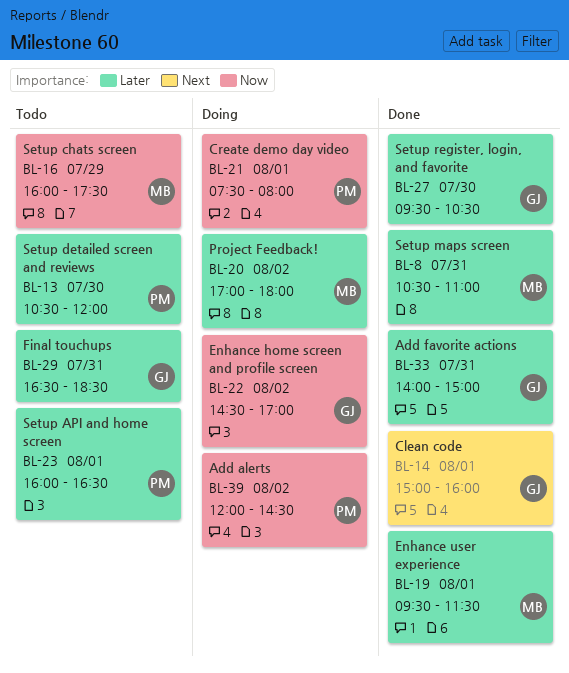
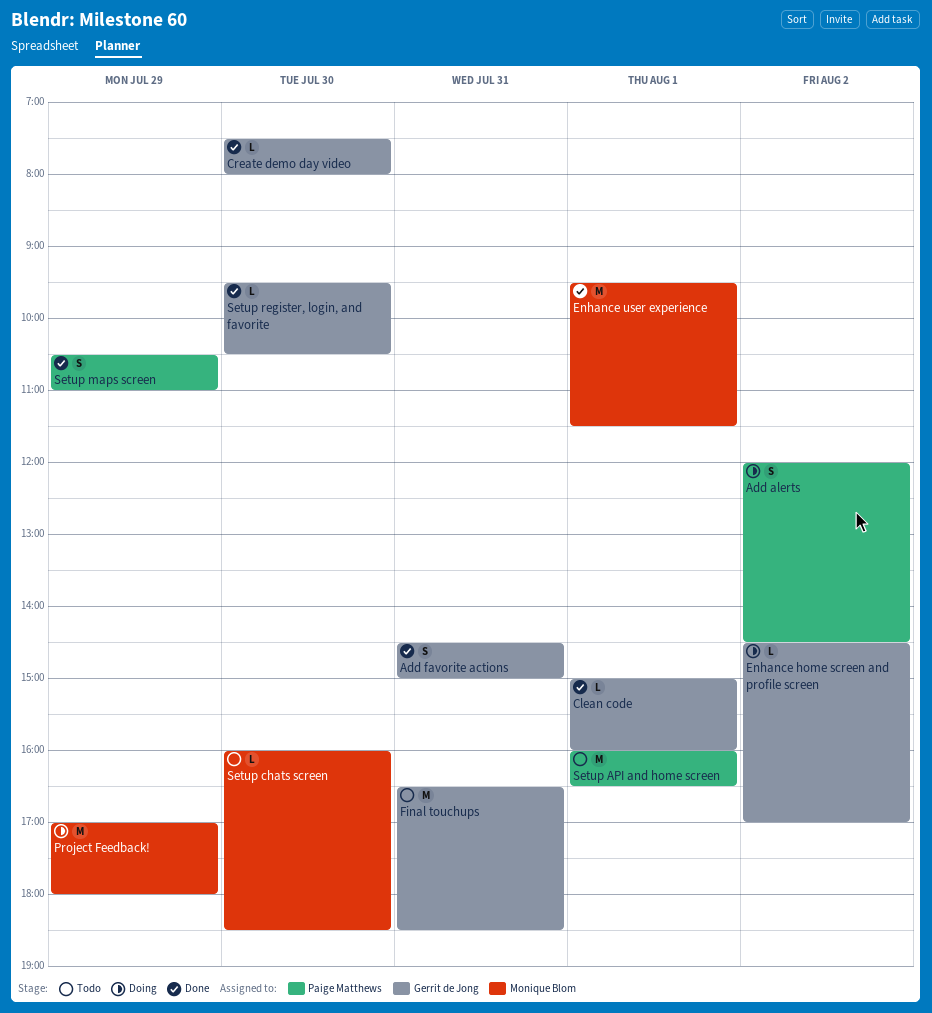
Add favorite actions, begins: 14:00 -> 14:30
Create demo day video, status: Doing -> Done
Create demo day video, owner: Paige Matthews -> Gerrit de Jong
Create demo day video, day: Aug 1 -> Jul 30
Project Feedback!, day: Aug 2 -> Jul 29
Setup chats screen, day: Jul 29 -> Jul 30
Setup chats screen, ends: 17:30 -> 18:30
Setup detailed screen and reviews: present -> none
Setup maps screen, owner: Monique Blom -> Paige Matthews
Setup maps screen, day: Jul 31 -> Jul 29

